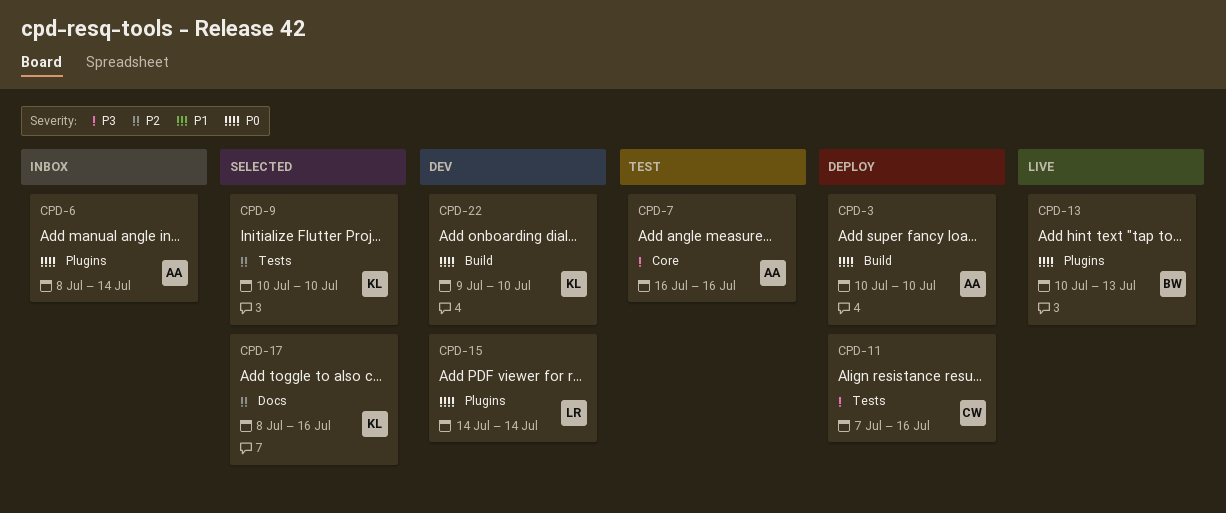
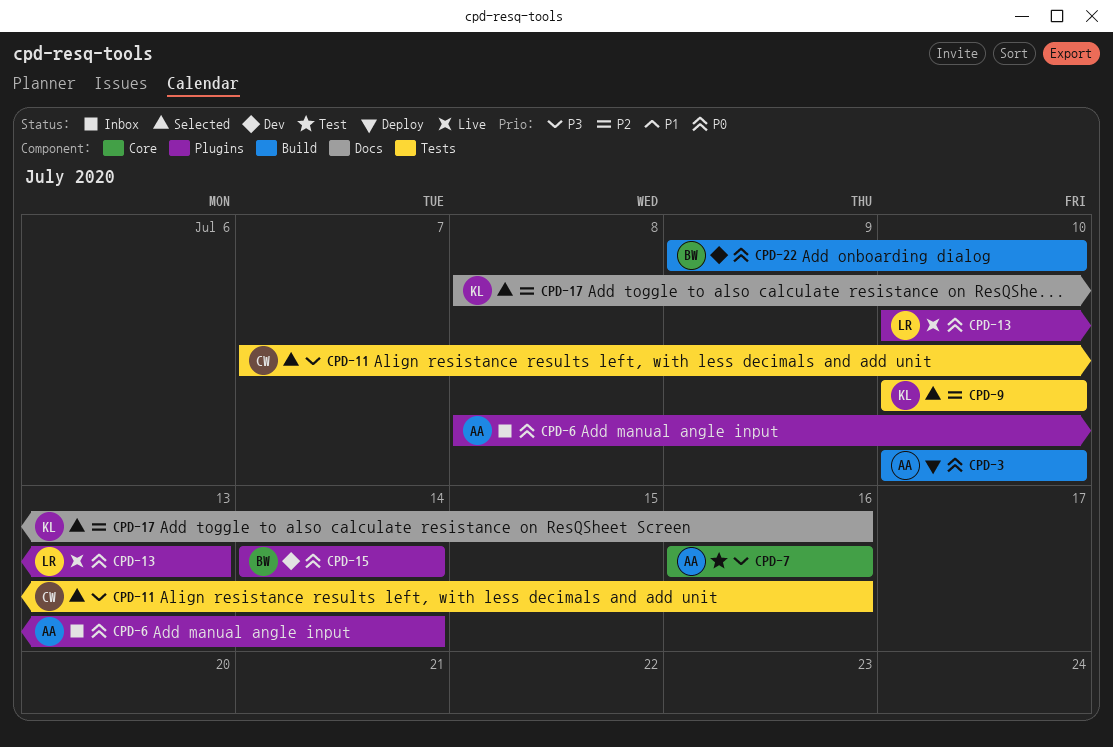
CPD-11, status: Deploy -> Selected
CPD-13, owner: BW -> LR
CPD-15, owner: LR -> BW
CPD-22, owner: KL -> BW

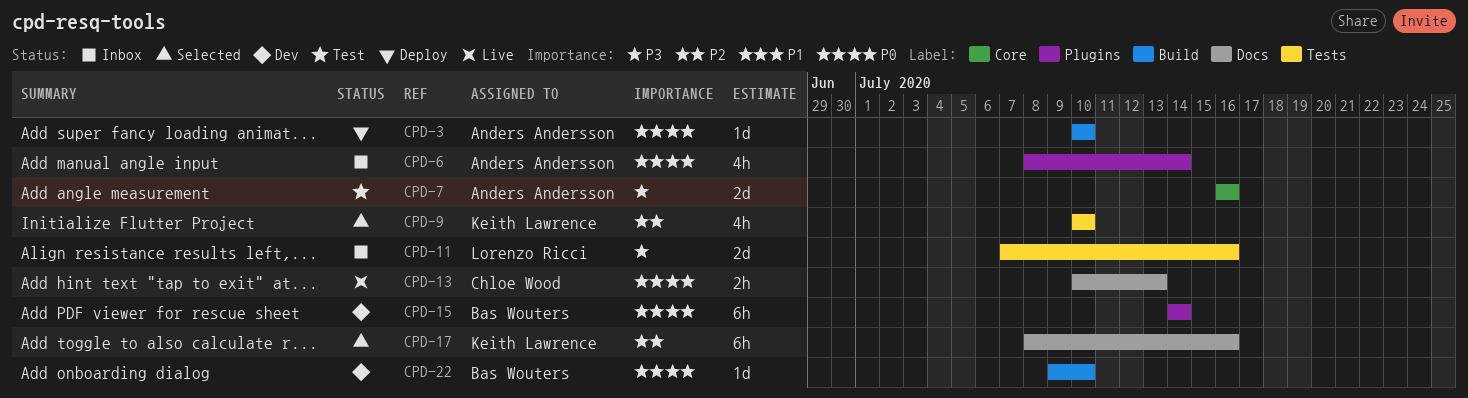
CPD-11, status: Selected -> Inbox
CPD-11, owner: Chloe Wood -> Lorenzo Ricci
CPD-13, owner: Lorenzo Ricci -> Chloe Wood
CPD-13, label: Plugins -> Docs

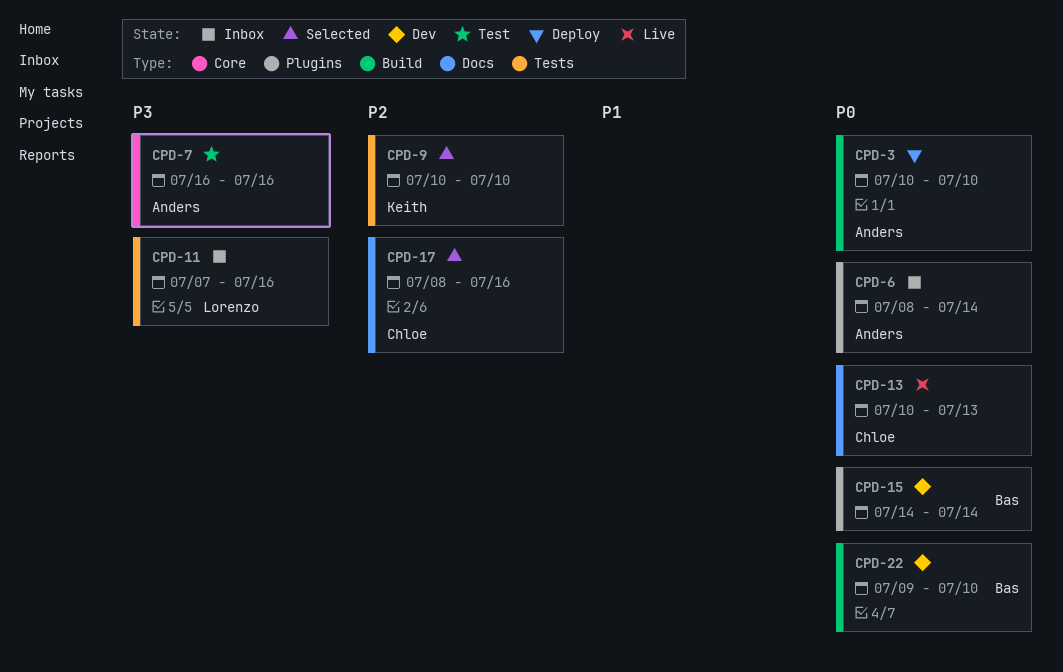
CPD-17, owner: Keith Lawrence -> Chloe Wood

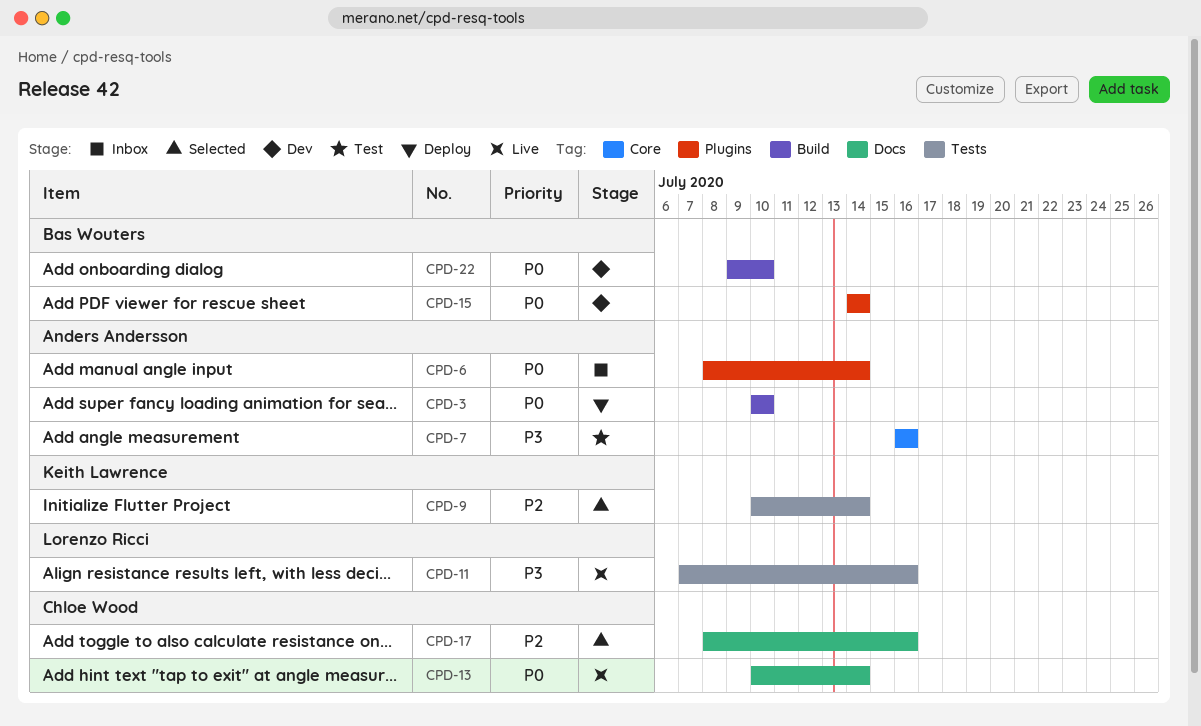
CPD-9, due: Jul 10 -> Jul 14
CPD-11, status: Inbox -> Live
CPD-13, due: Jul 13 -> Jul 14

